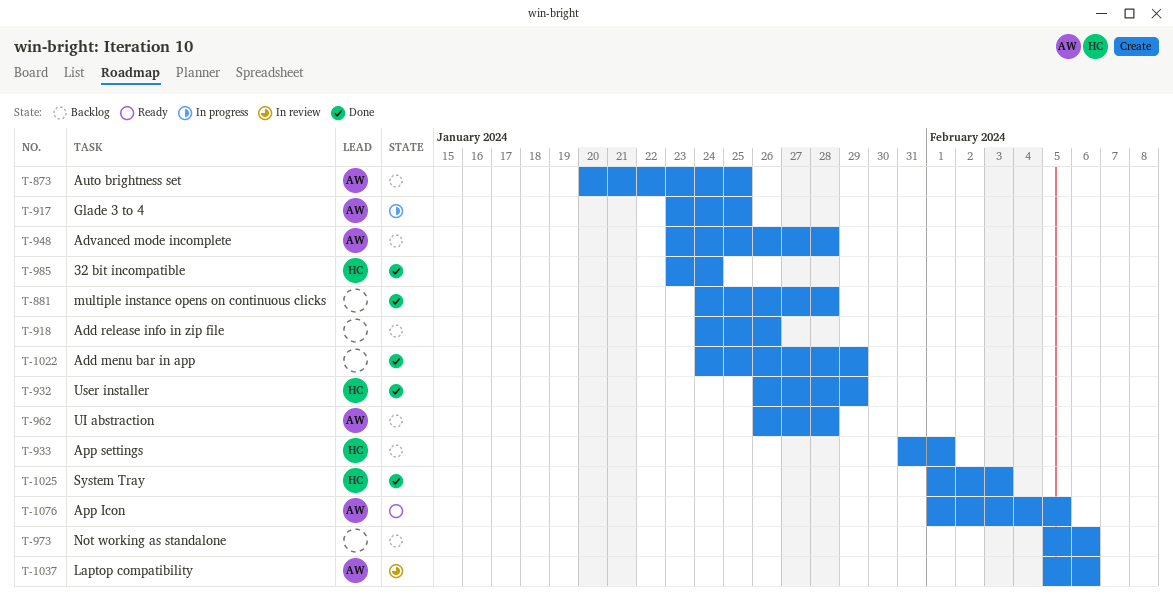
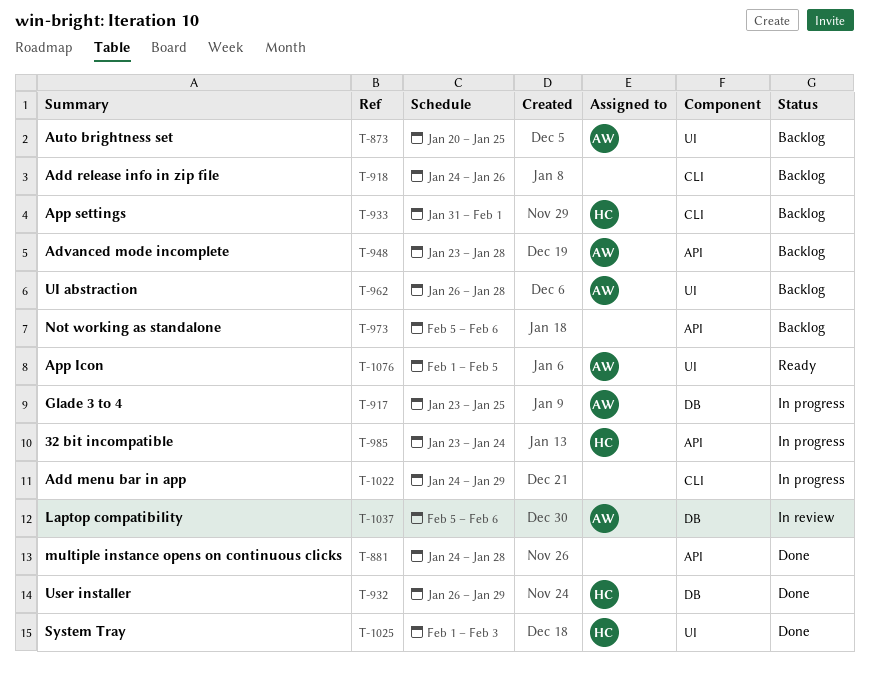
T-985, status: Done -> In progress
T-1022, status: Done -> In progress

